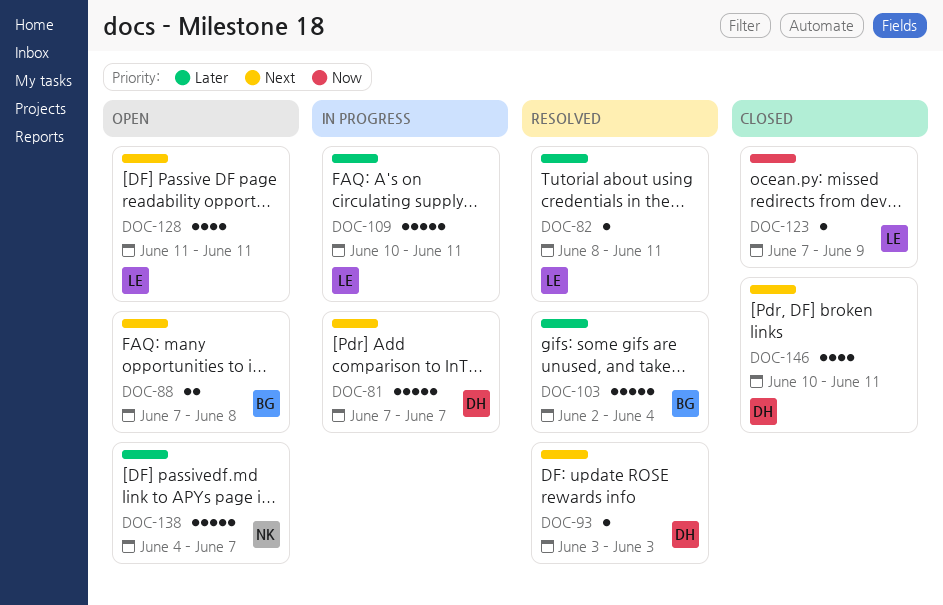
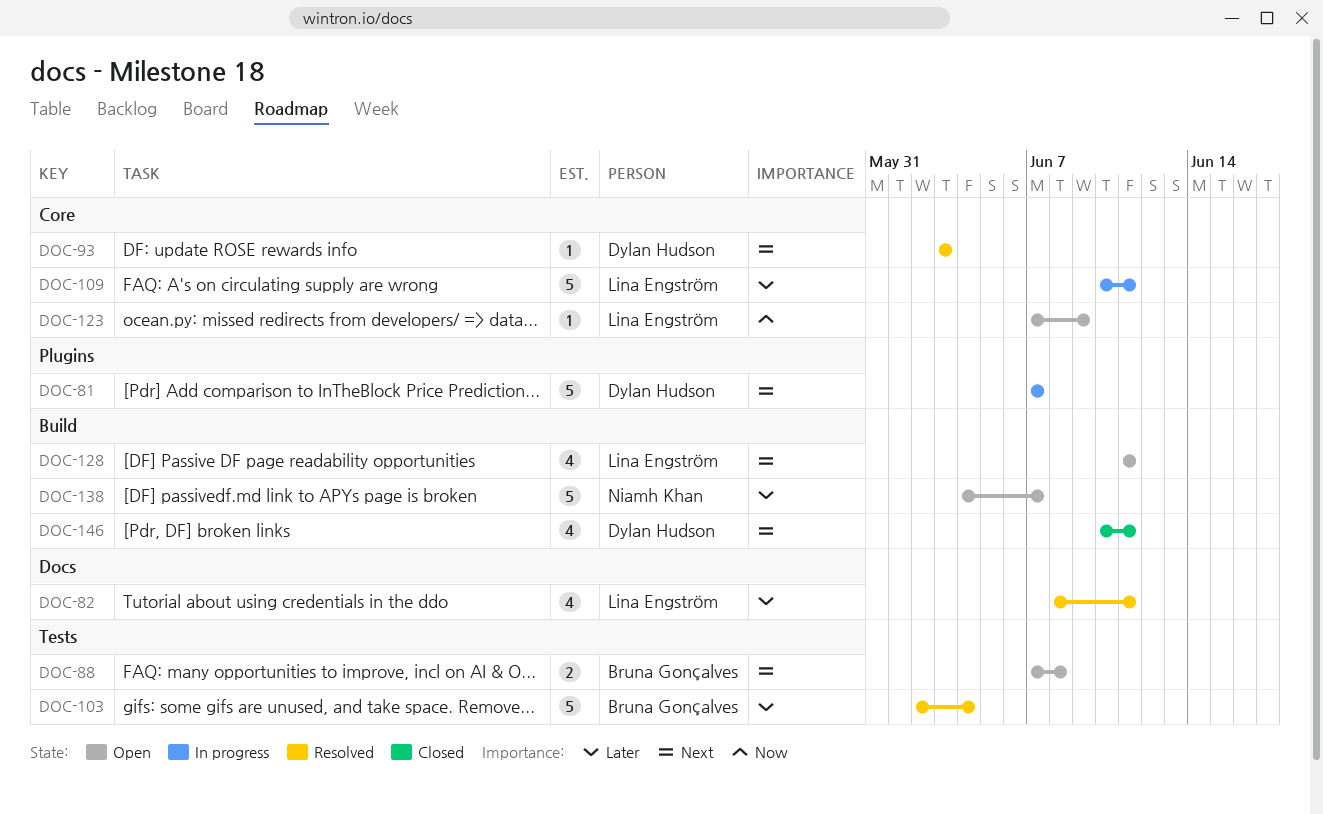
DOC-82, estimate: 1 -> 4
DOC-123, status: Closed -> Open

